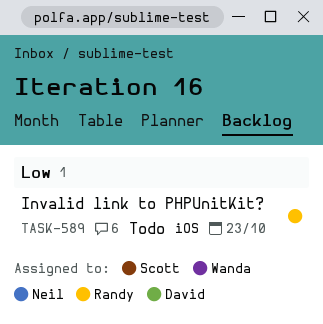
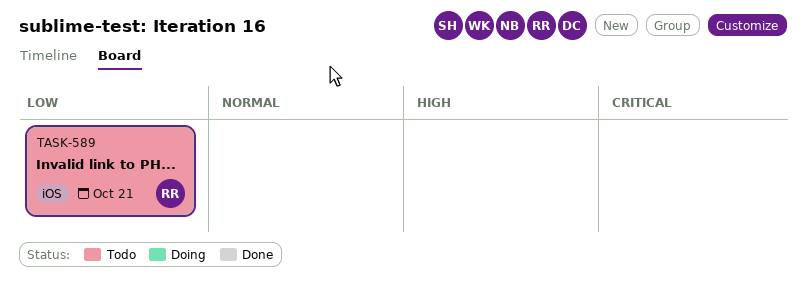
TASK-589, due: Oct 23 -> Oct 21

